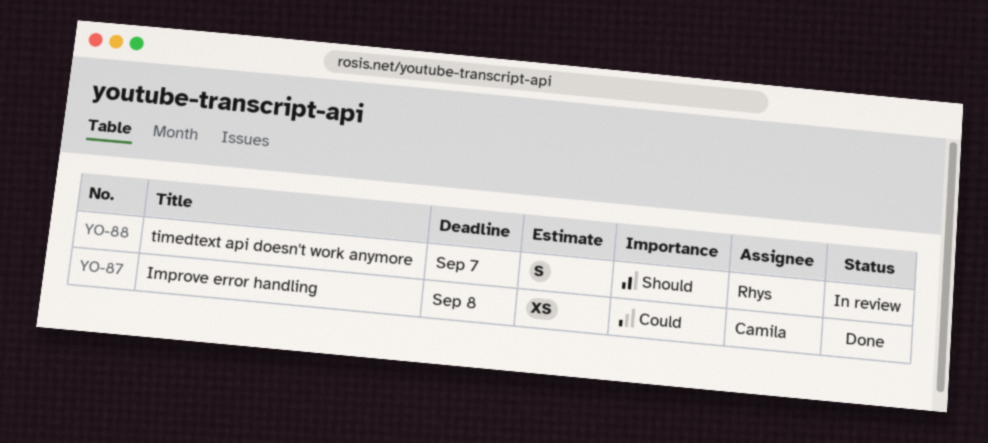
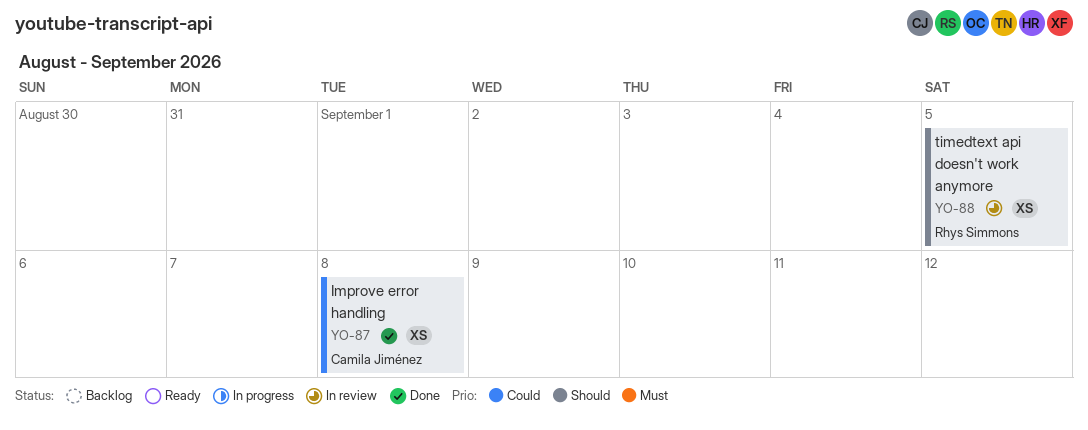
YO-88, estimate: S -> XS
YO-88, due: Sep 7 -> Sep 5

